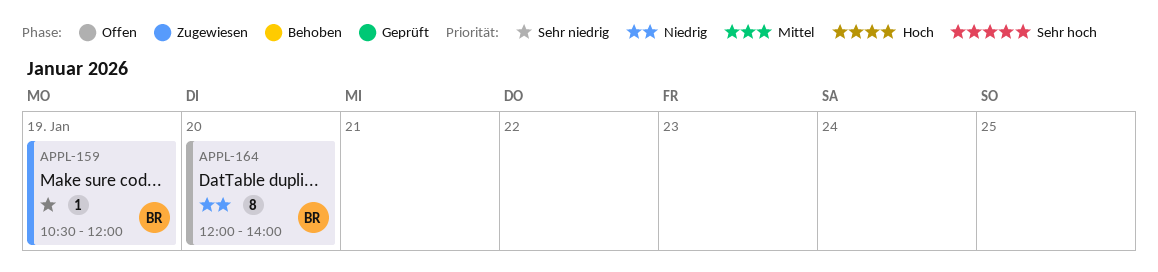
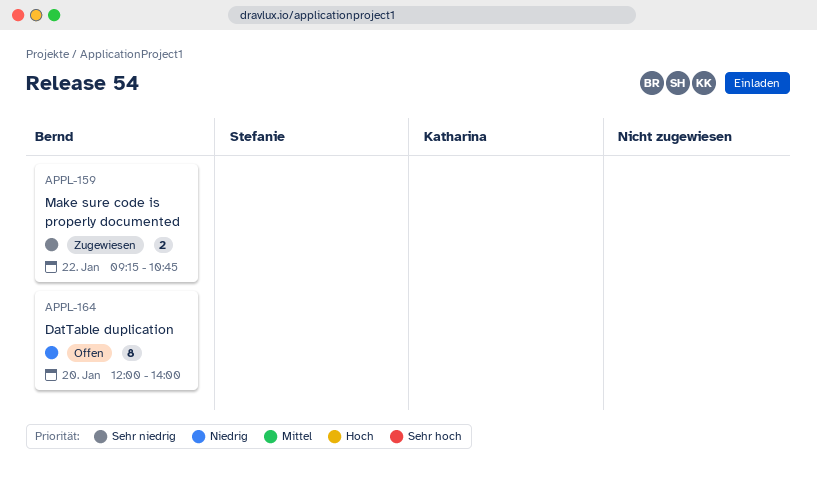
APPL-159, estimate: 1 -> 2
APPL-159, day: Jan 19 -> Jan 22
APPL-159, begins: 10:30 -> 09:15
APPL-159, ends: 12:00 -> 10:45

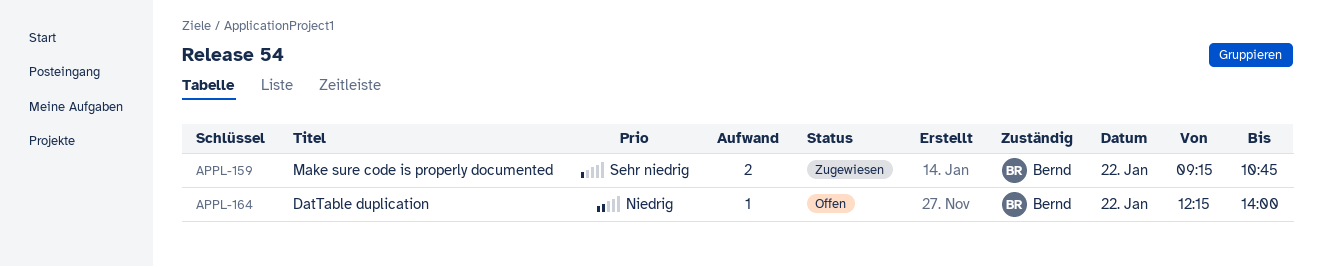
APPL-164, estimate: 8 -> 1
APPL-164, day: Jan 20 -> Jan 22
APPL-164, begins: 12:00 -> 12:15

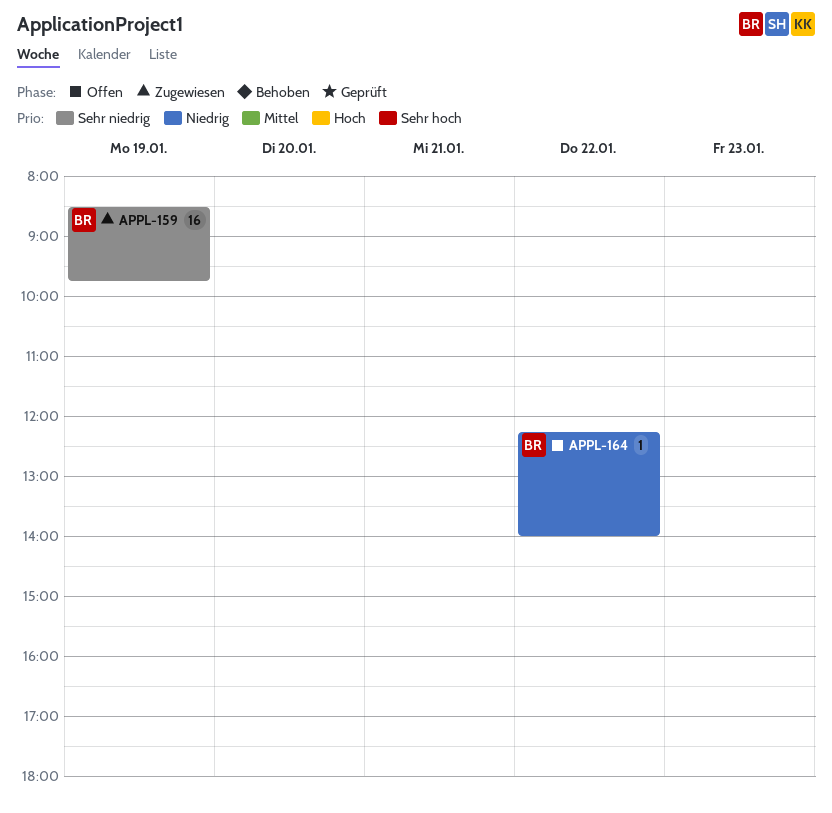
APPL-159, estimate: 2 -> 16
APPL-159, day: Jan 22 -> Jan 19
APPL-159, begins: 09:15 -> 08:30
APPL-159, ends: 10:45 -> 09:45

